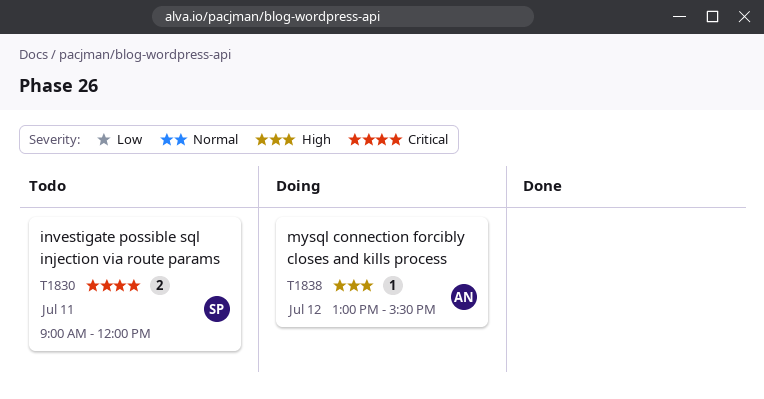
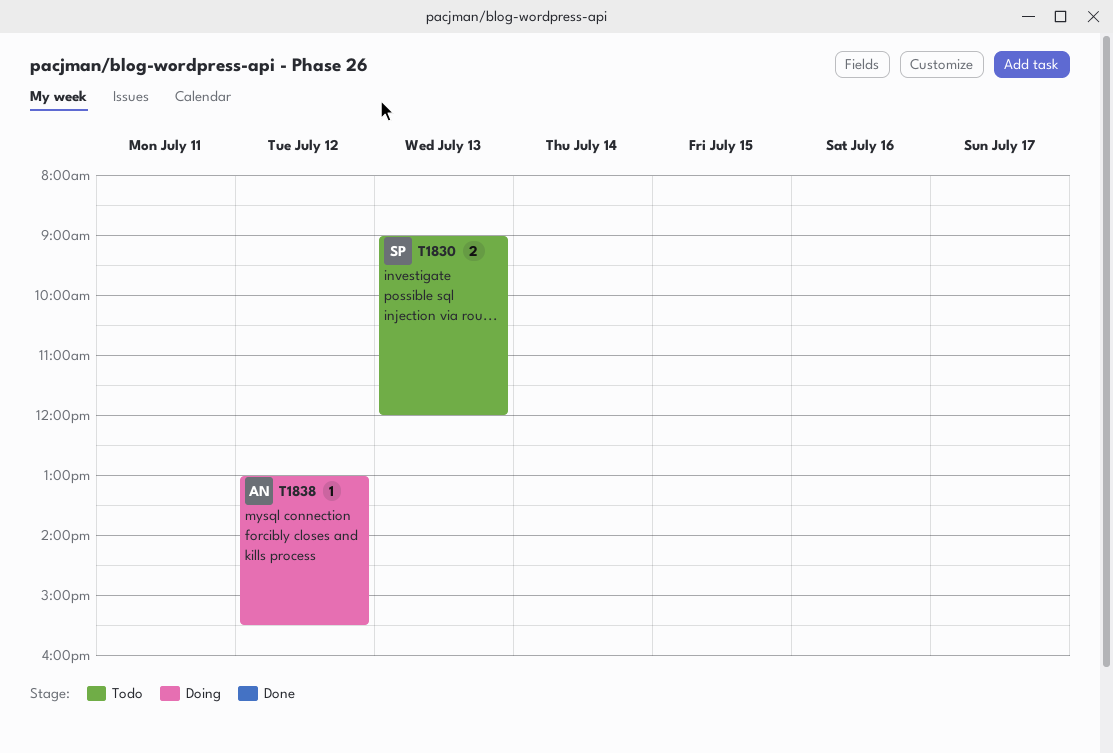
T1830, day: Jul 11 -> Jul 13

